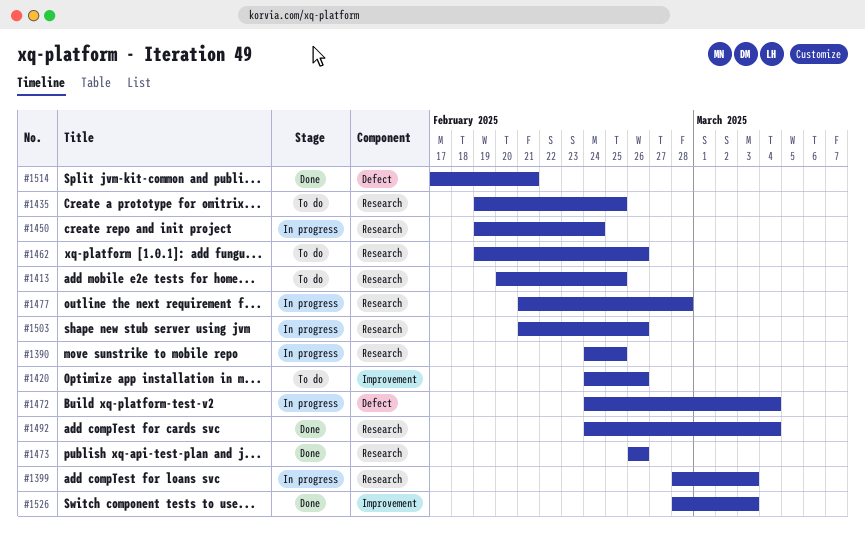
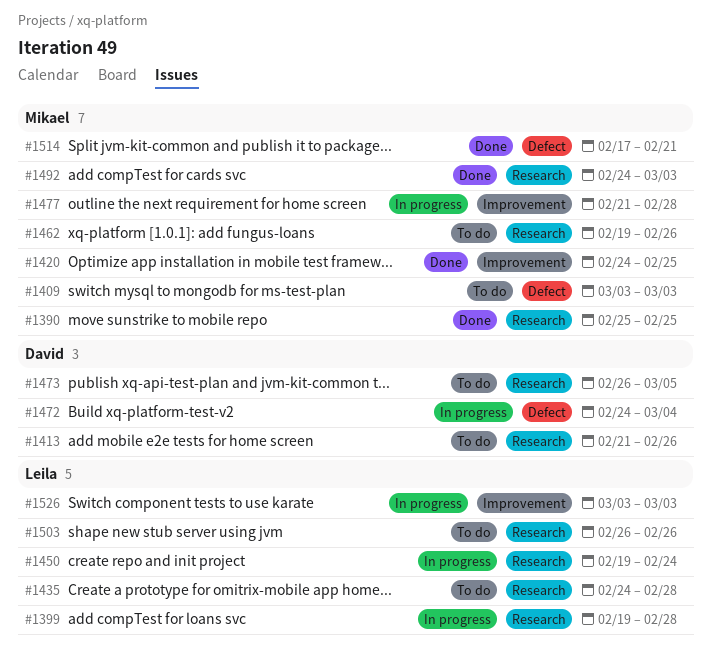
#1390, status: In progress -> Done
#1390, start: Feb 24 -> Feb 25
#1399, start: Feb 28 -> Feb 19
#1399, due: Mar 3 -> Feb 28
#1409: none -> present
#1413, start: Feb 20 -> Feb 21
#1413, due: Feb 25 -> Feb 26
#1420, status: To do -> Done
#1420, due: Feb 26 -> Feb 25
#1435, start: Feb 19 -> Feb 24
#1435, due: Feb 25 -> Feb 28
#1473, status: Done -> To do
#1473, due: Feb 26 -> Mar 5
#1477, label: Research -> Improvement
#1492, due: Mar 4 -> Mar 3
#1503, status: In progress -> To do
#1503, start: Feb 21 -> Feb 26
#1526, status: Done -> In progress
#1526, start: Feb 28 -> Mar 3

